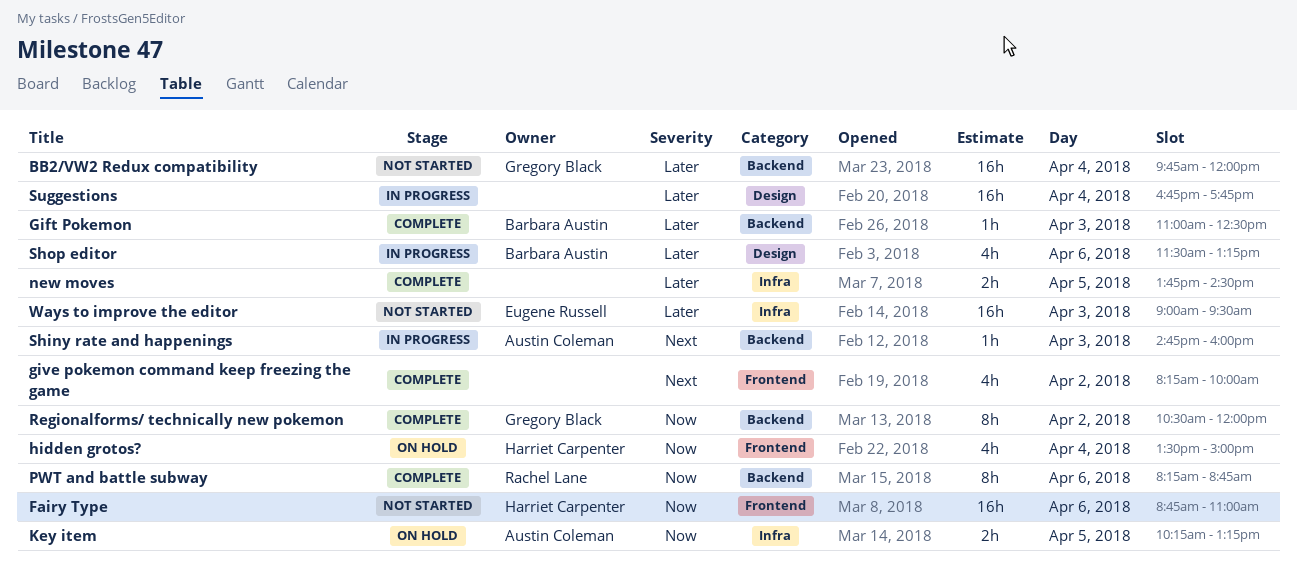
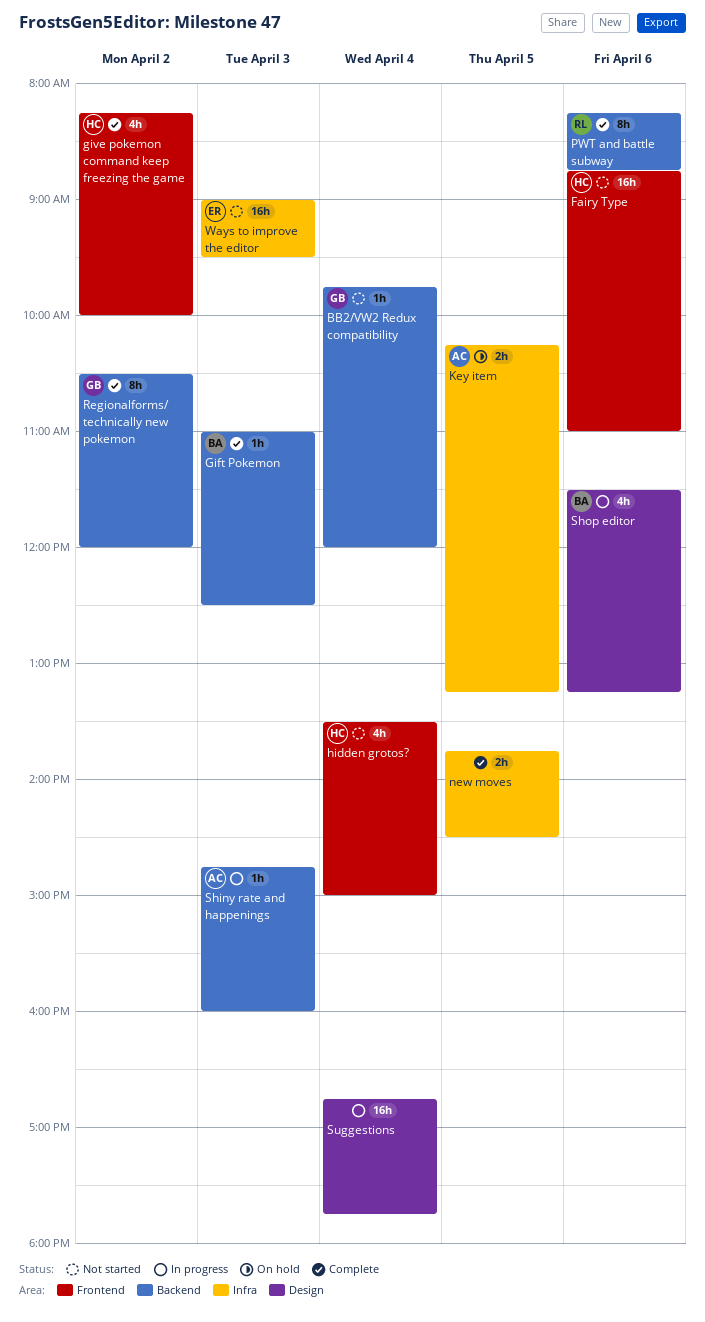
BB2/VW2 Redux compatibility, estimate: 16h -> 1h
give pokemon command keep freezing the game, owner: none -> Harriet Carpenter
hidden grotos?, status: On hold -> Not started

